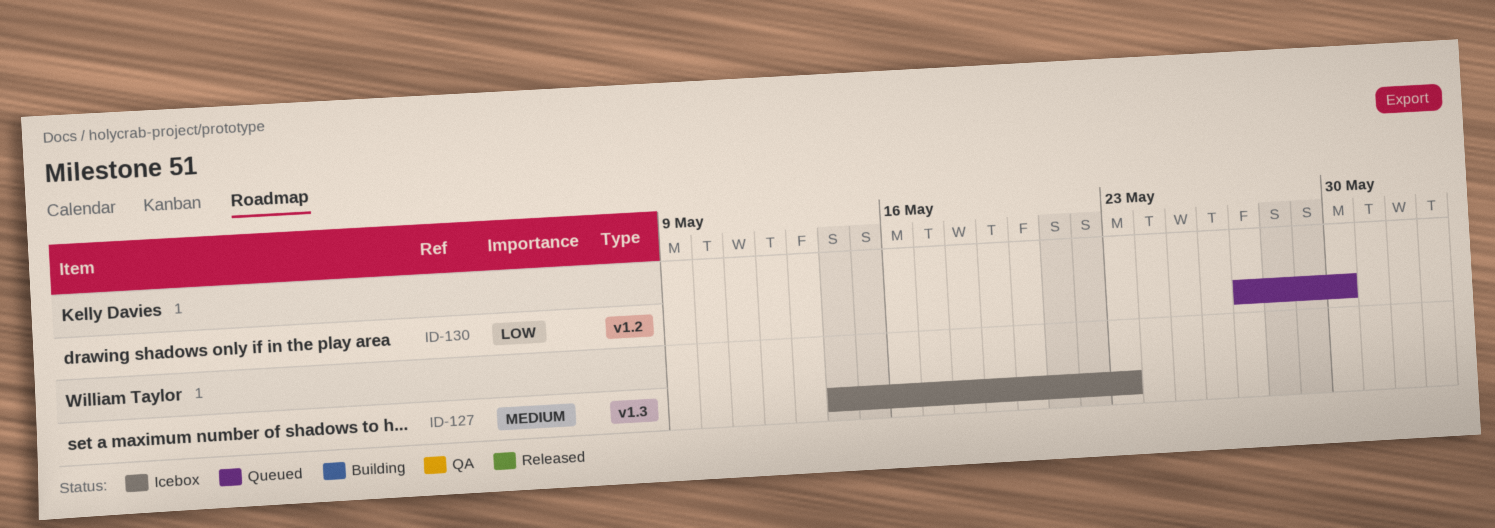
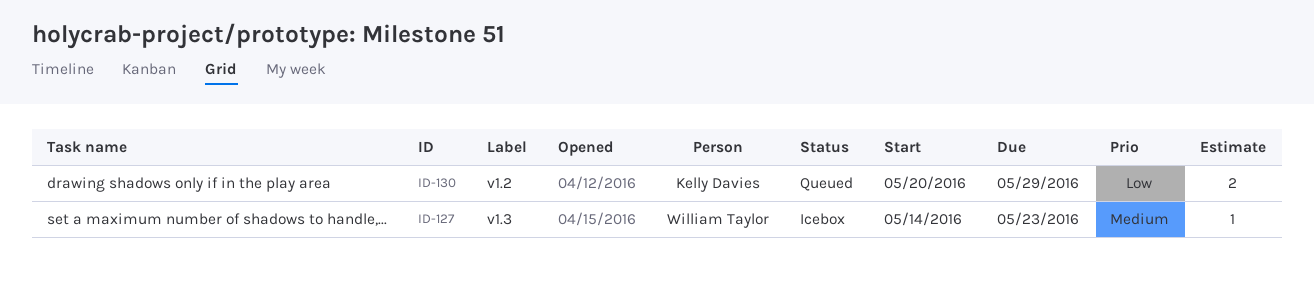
ID-130, start: May 27 -> May 20
ID-130, due: May 30 -> May 29

